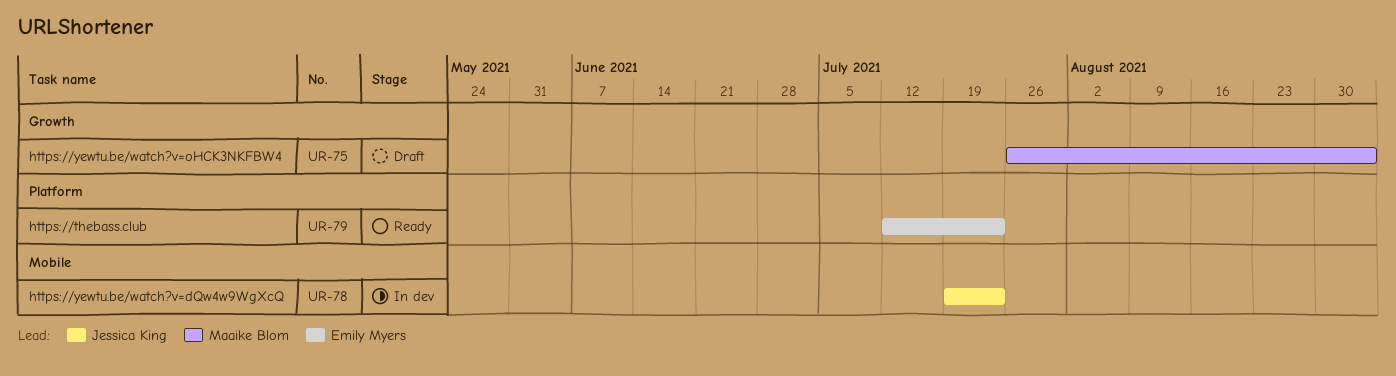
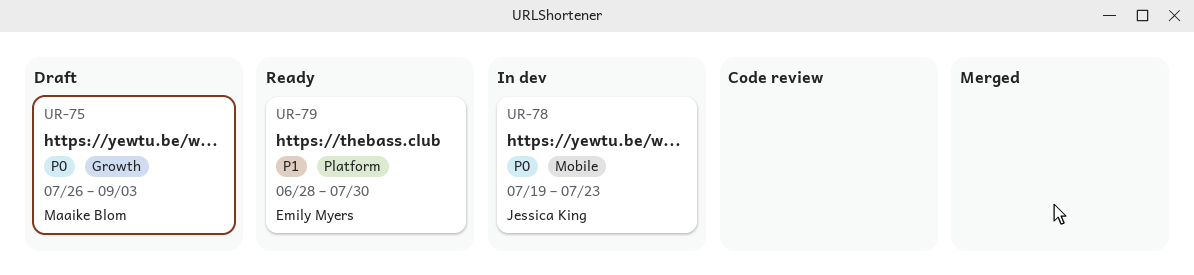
UR-79, start: Jul 12 -> Jun 28
UR-79, due: Jul 23 -> Jul 30

